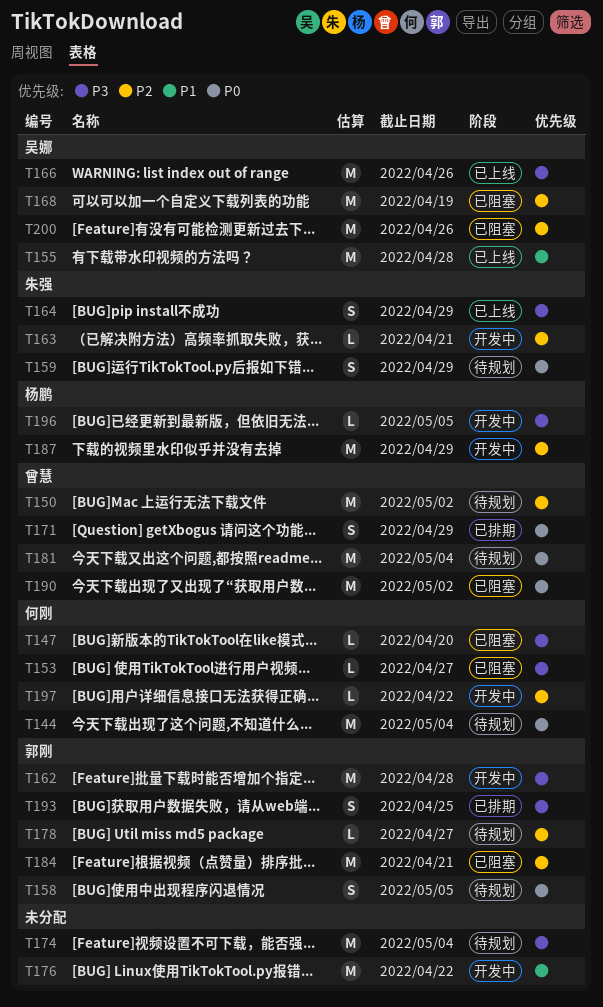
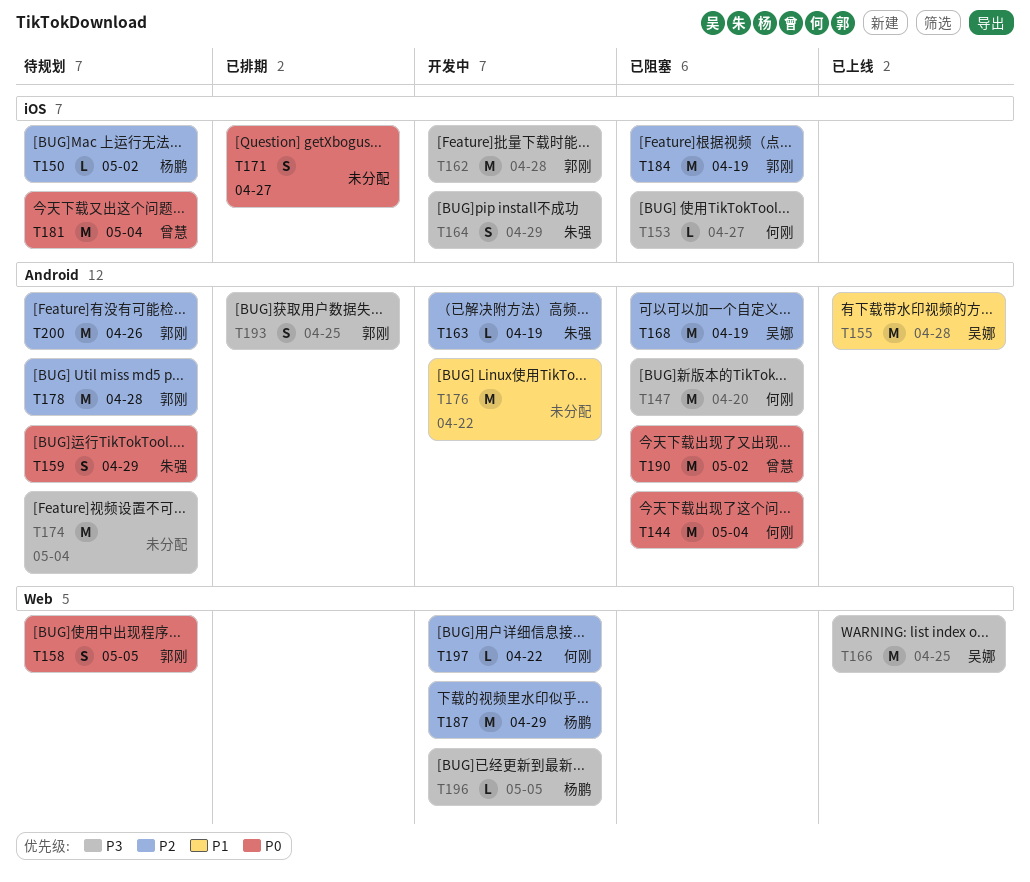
T144, status: 待规划 -> 已阻塞
T147, estimate: L -> M
T150, owner: 曾慧 -> 杨鹏
T150, estimate: M -> L
T163, due: Apr 21 -> Apr 19
T164, status: 已上线 -> 开发中
T166, due: Apr 26 -> Apr 25
T171, owner: 曾慧 -> none
T171, due: Apr 29 -> Apr 27
T178, estimate: L -> M
T178, due: Apr 27 -> Apr 28
T184, due: Apr 21 -> Apr 19
T200, status: 已阻塞 -> 待规划
T200, owner: 吴娜 -> 郭刚

